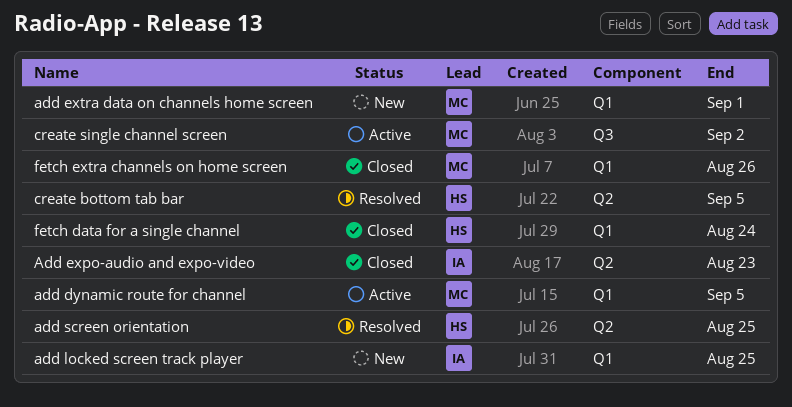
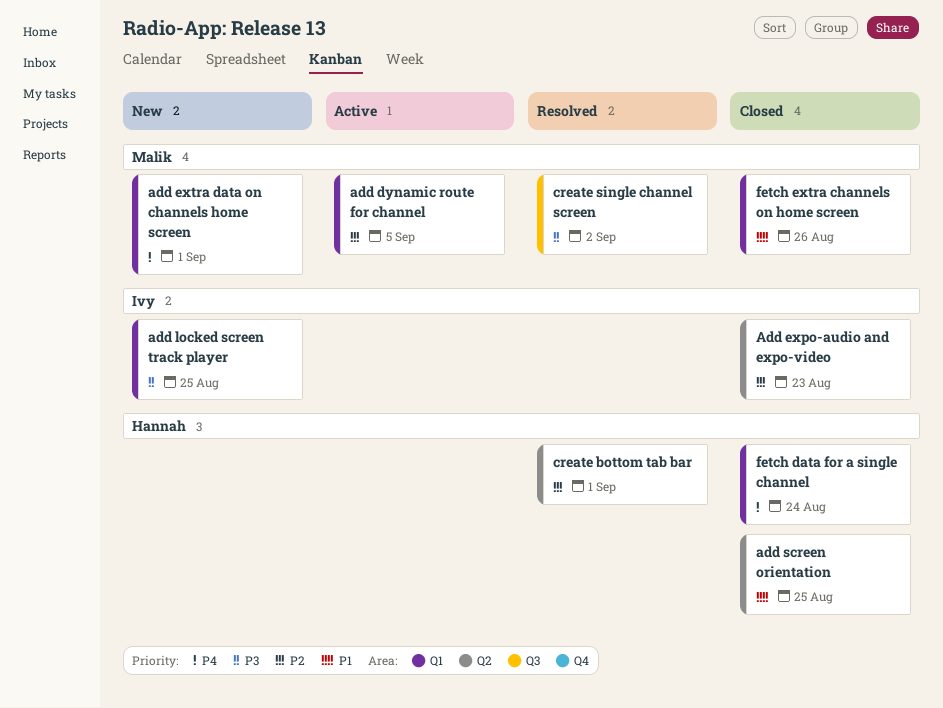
add screen orientation, status: Resolved -> Closed
create bottom tab bar, due: Sep 5 -> Sep 1
create single channel screen, status: Active -> Resolved

